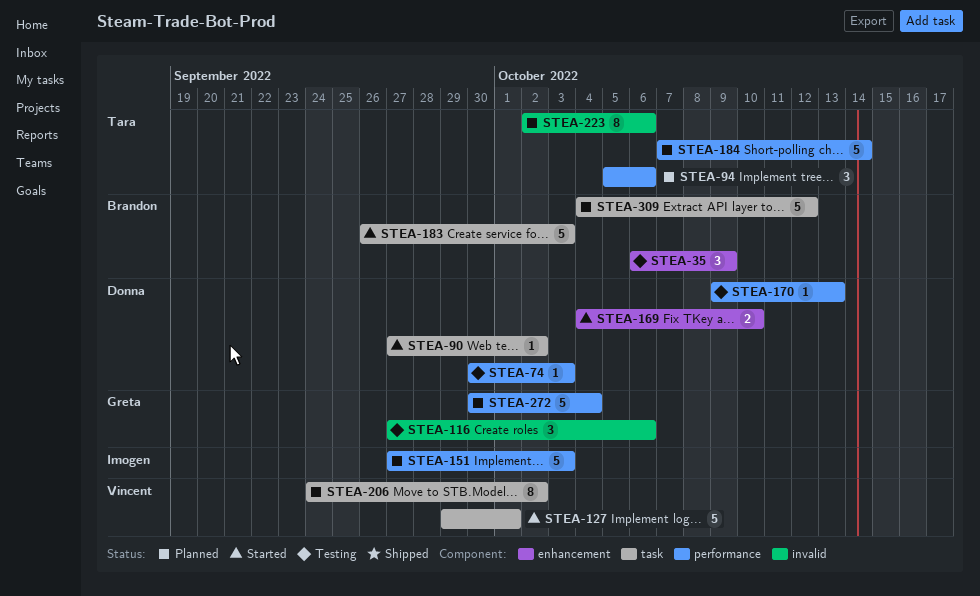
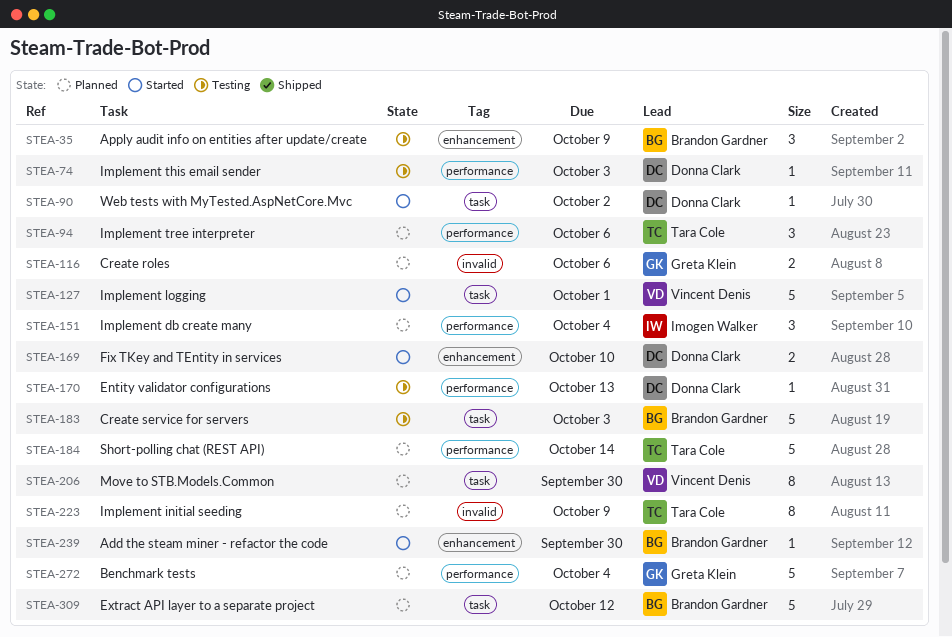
STEA-116, status: Testing -> Planned
STEA-116, estimate: 3 -> 2
STEA-151, estimate: 5 -> 3
STEA-151, due: Oct 3 -> Oct 4
STEA-183, status: Started -> Testing
STEA-206, due: Oct 2 -> Sep 30
STEA-223, due: Oct 6 -> Oct 9
STEA-239: none -> present

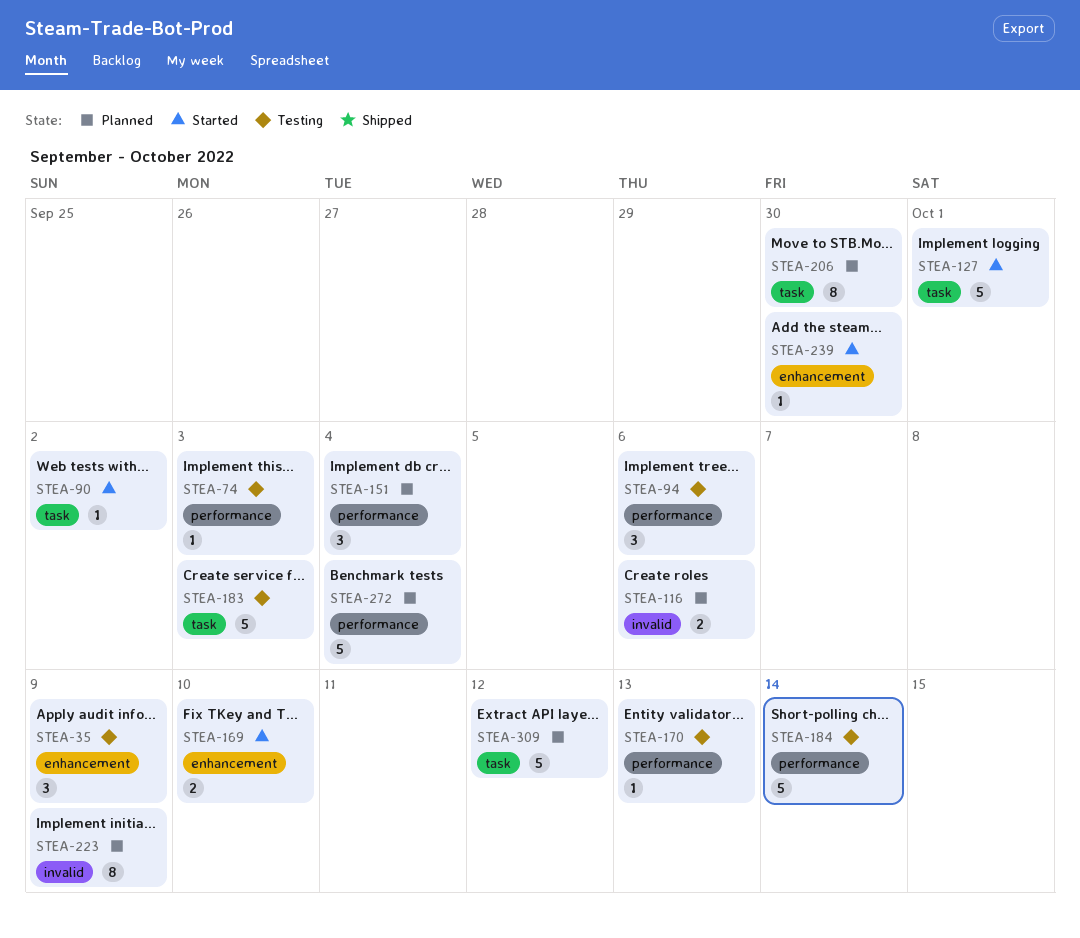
STEA-94, status: Planned -> Testing
STEA-184, status: Planned -> Testing

